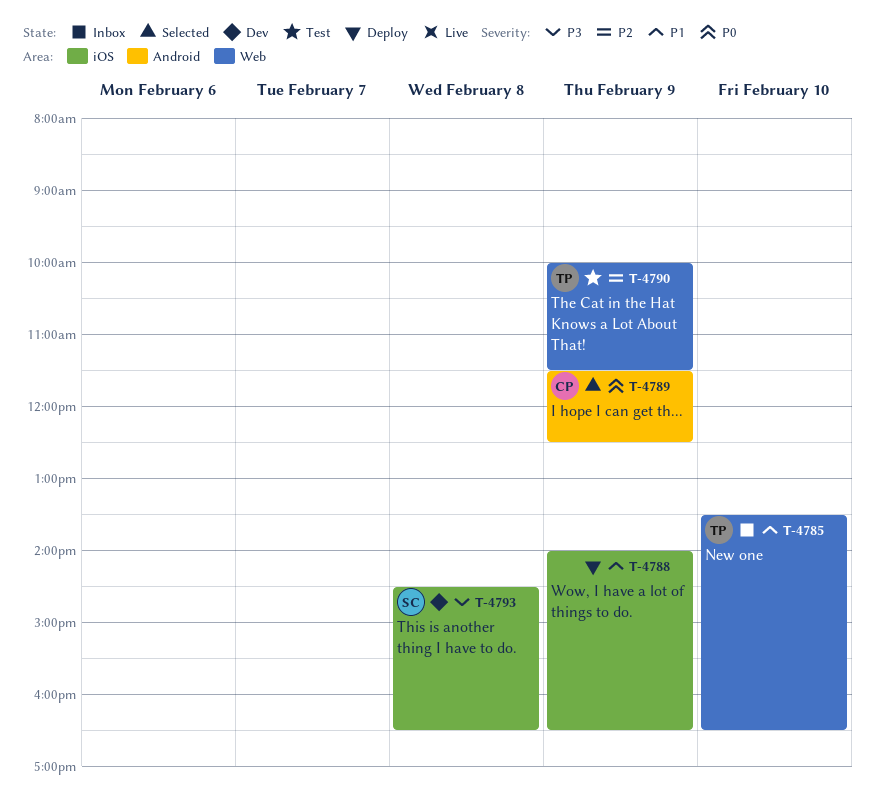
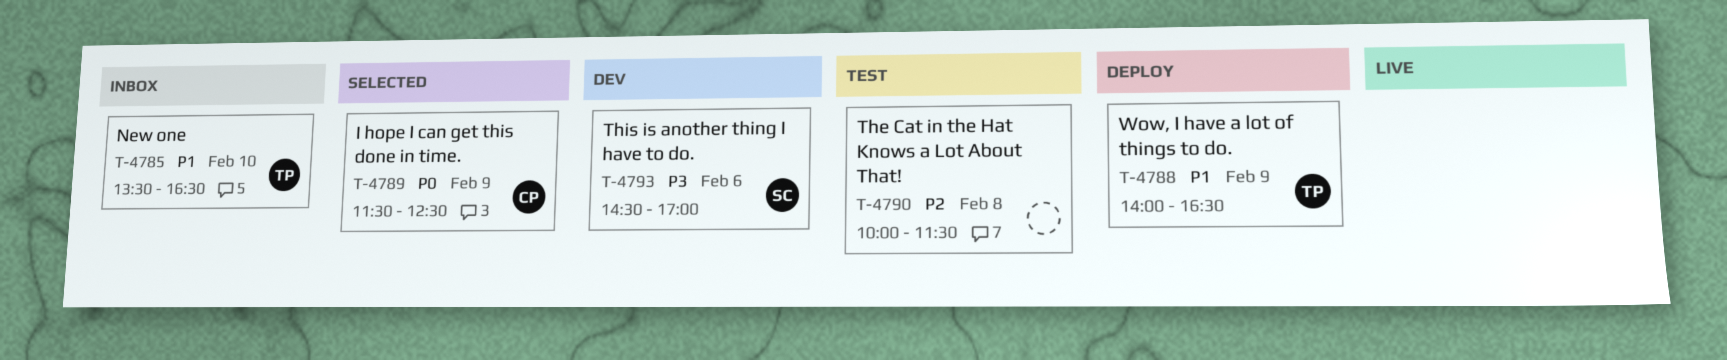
T-4788, owner: none -> TP
T-4790, owner: TP -> none
T-4790, day: Feb 9 -> Feb 8
T-4793, day: Feb 8 -> Feb 6
T-4793, ends: 16:30 -> 17:00

